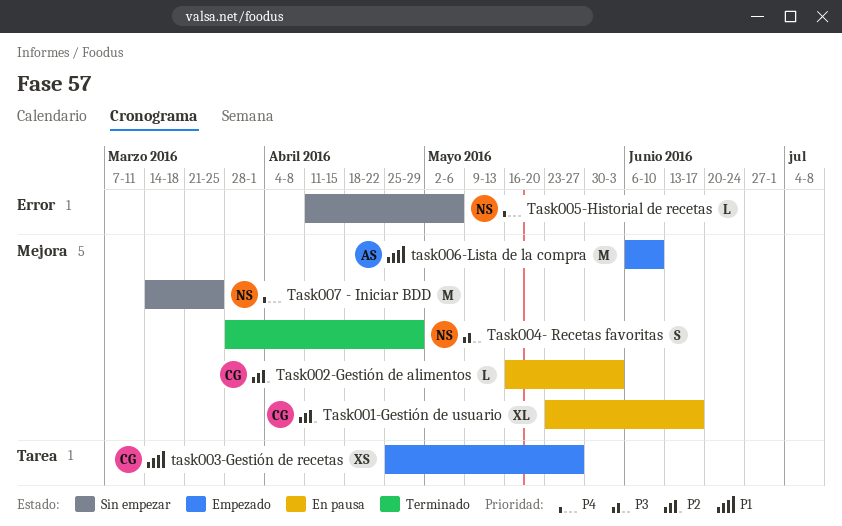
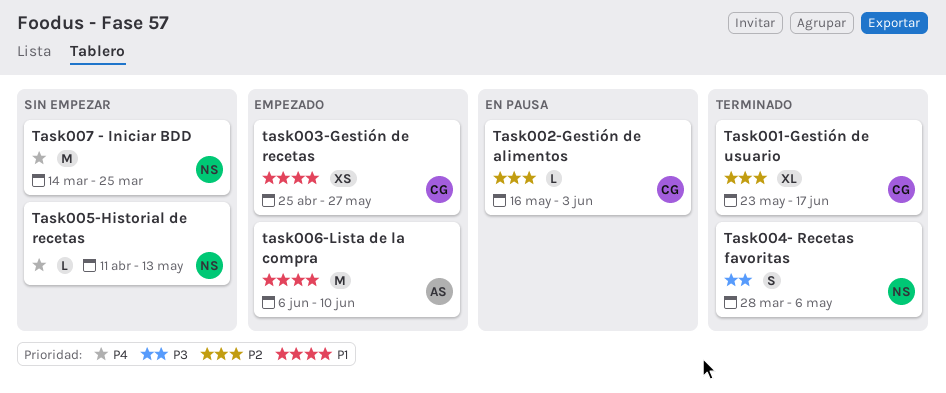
Task001-Gestión de usuario, status: En pausa -> Terminado
Task004- Recetas favoritas, due: Apr 29 -> May 6
Task005-Historial de recetas, due: May 6 -> May 13

